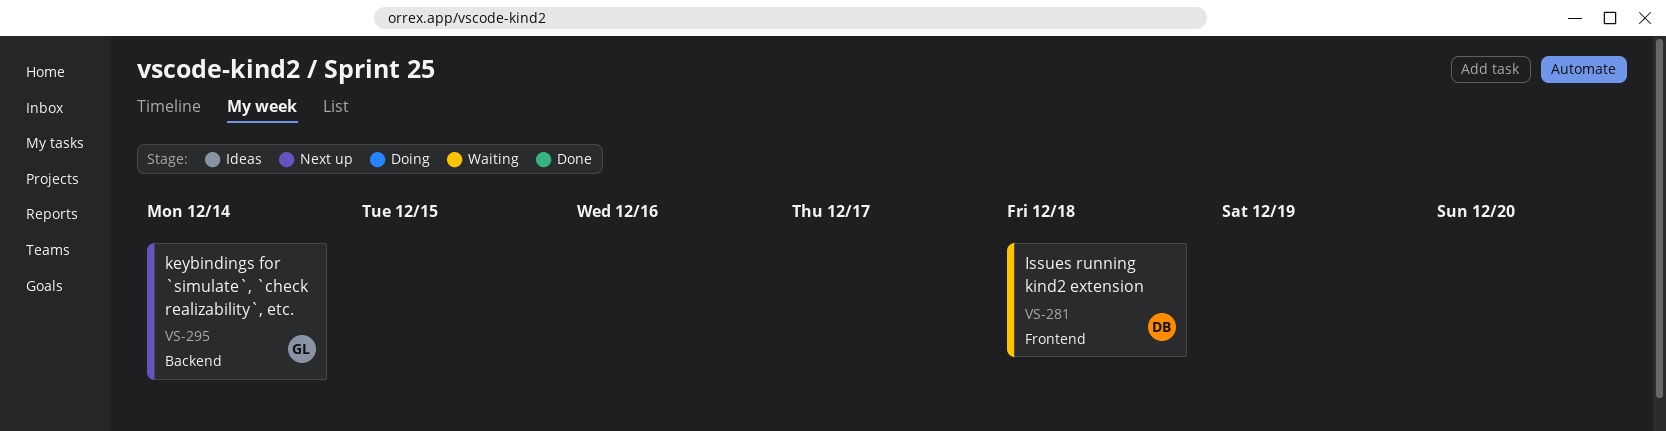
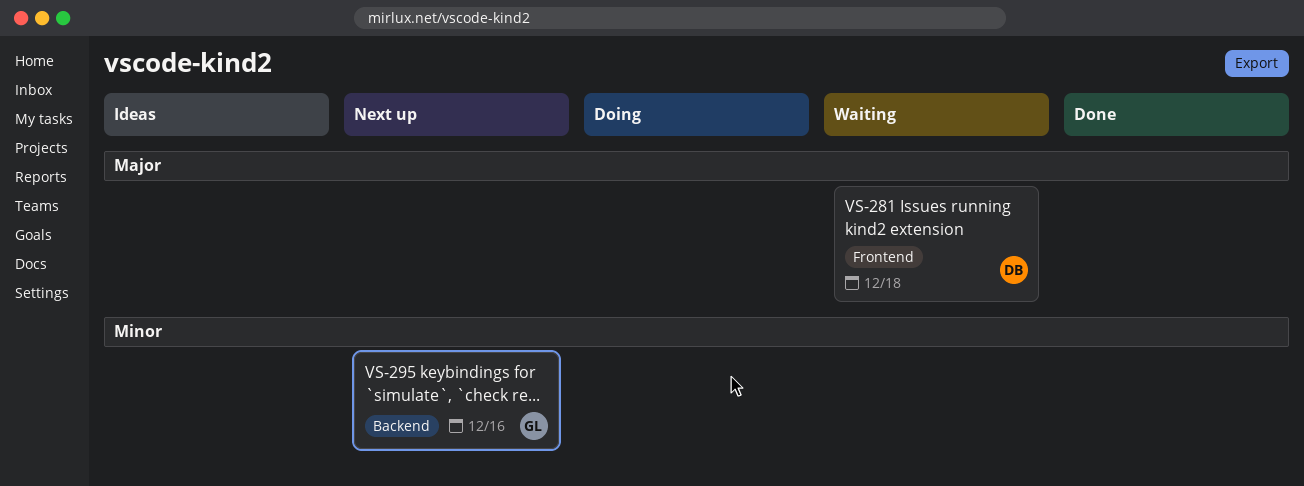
VS-295, due: Dec 14 -> Dec 16

